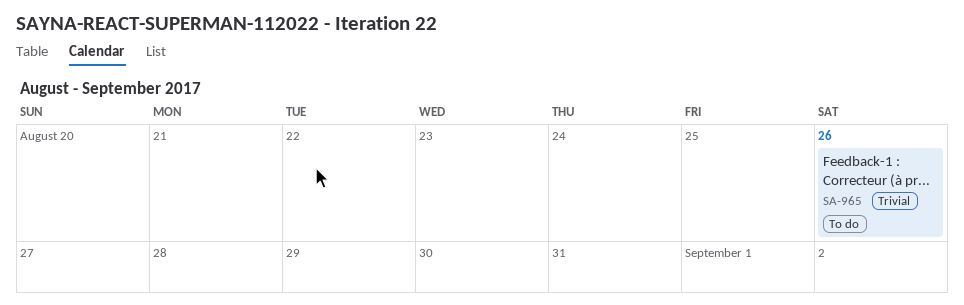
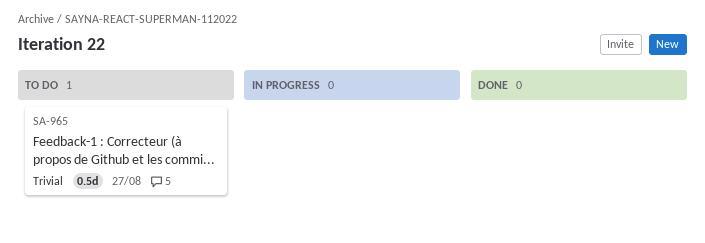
SA-965, due: Aug 26 -> Aug 27

